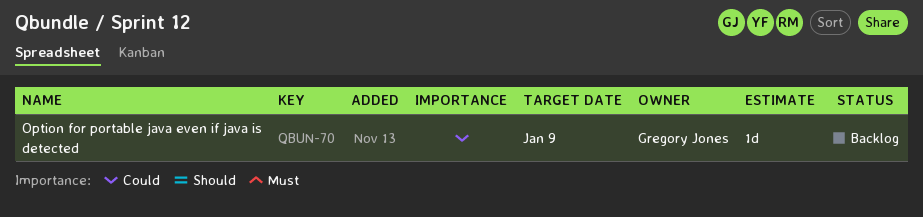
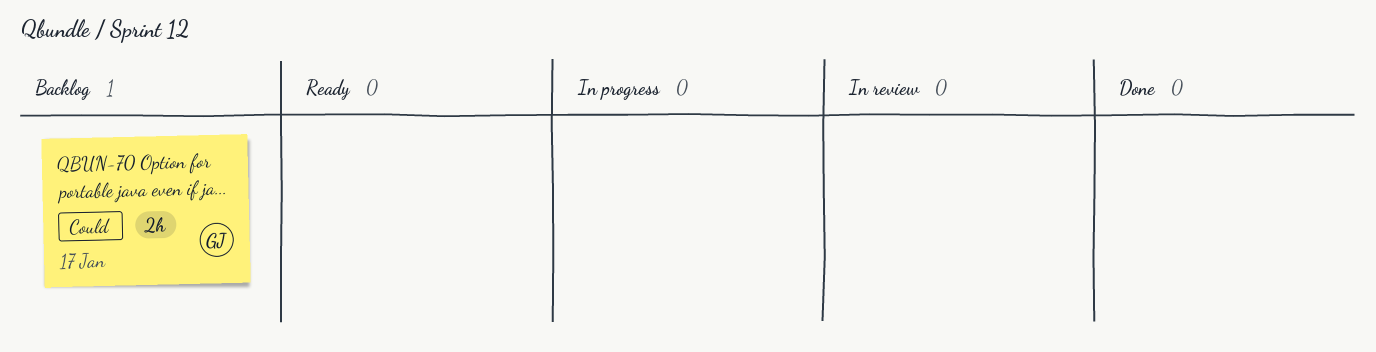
QBUN-70, estimate: 1d -> 2h
QBUN-70, due: Jan 9 -> Jan 17

